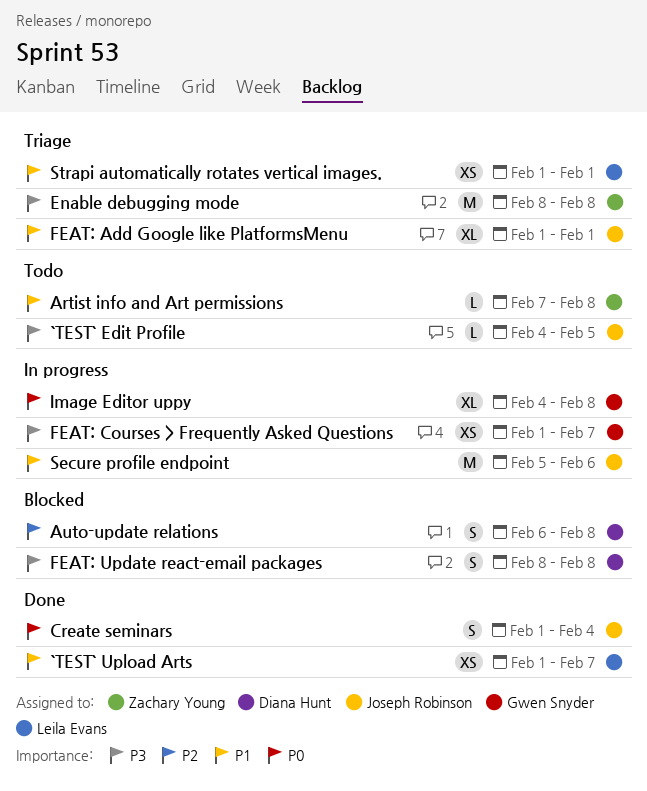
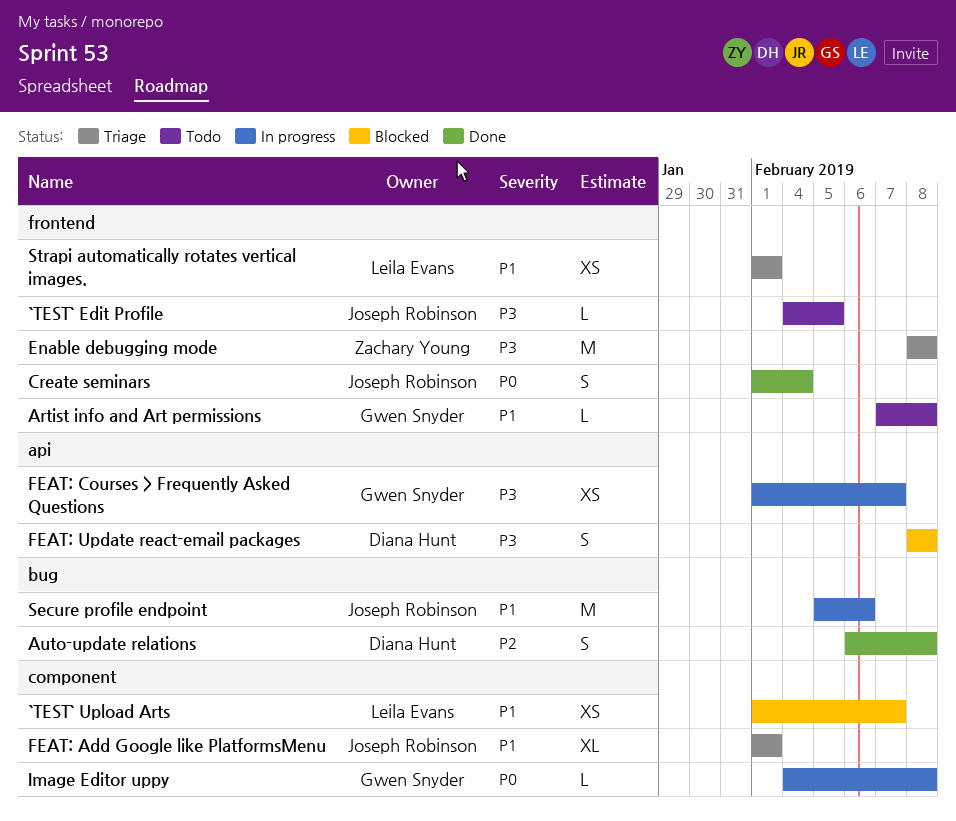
`TEST` Upload Arts, status: Done -> Blocked
Artist info and Art permissions, owner: Zachary Young -> Gwen Snyder
Auto-update relations, status: Blocked -> Done
Image Editor uppy, estimate: XL -> L

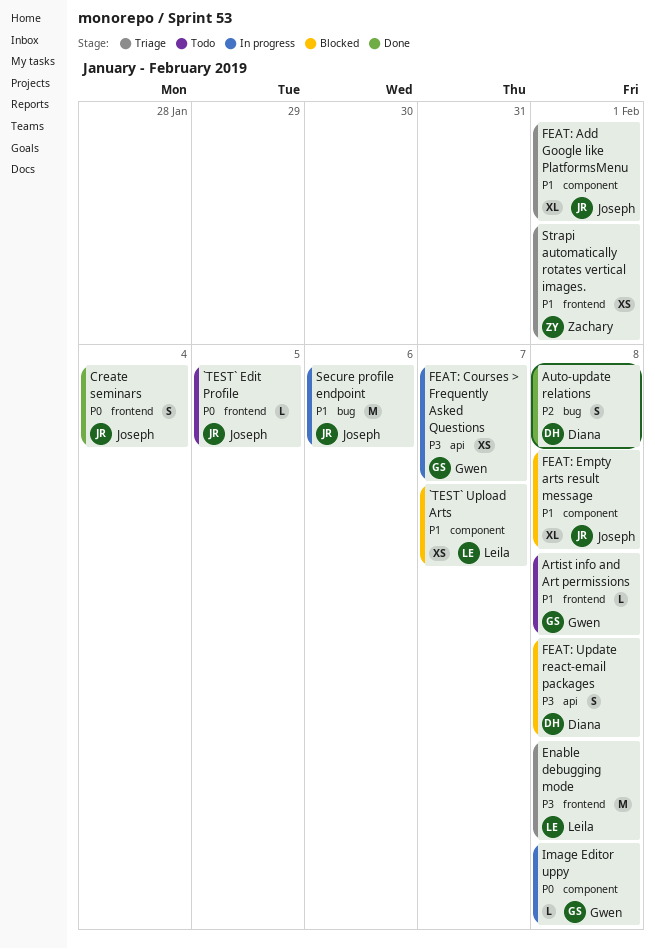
`TEST` Edit Profile, priority: P3 -> P0
Enable debugging mode, owner: Zachary Young -> Leila Evans
FEAT: Empty arts result message: none -> present
Strapi automatically rotates vertical images., owner: Leila Evans -> Zachary Young

